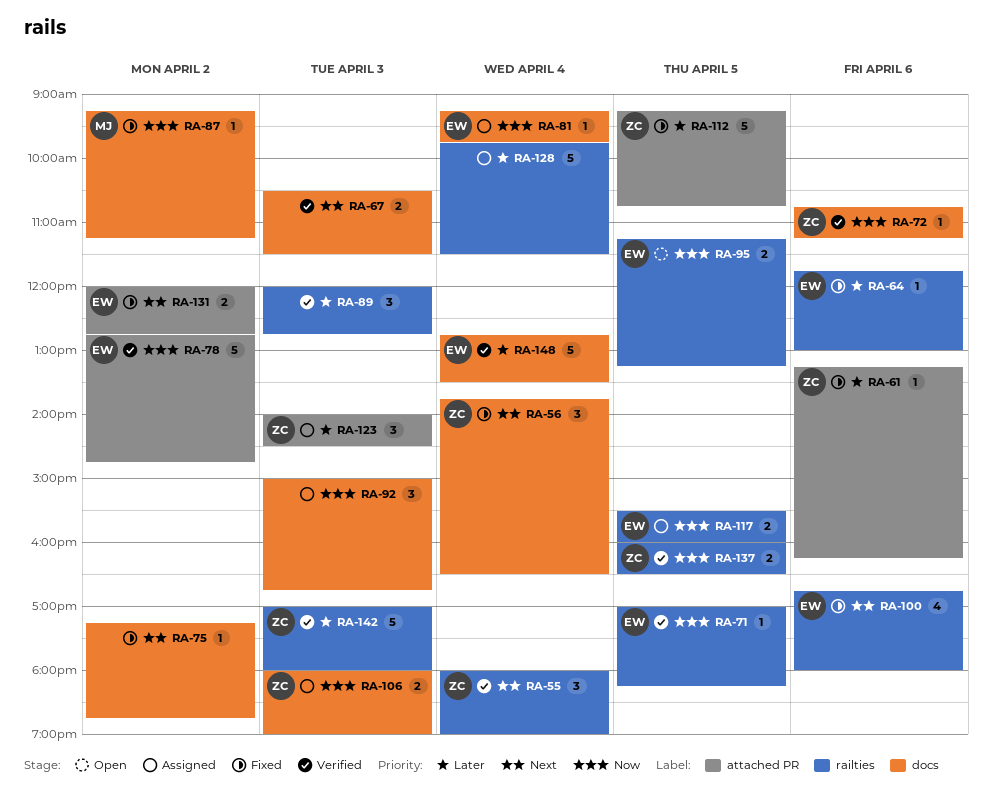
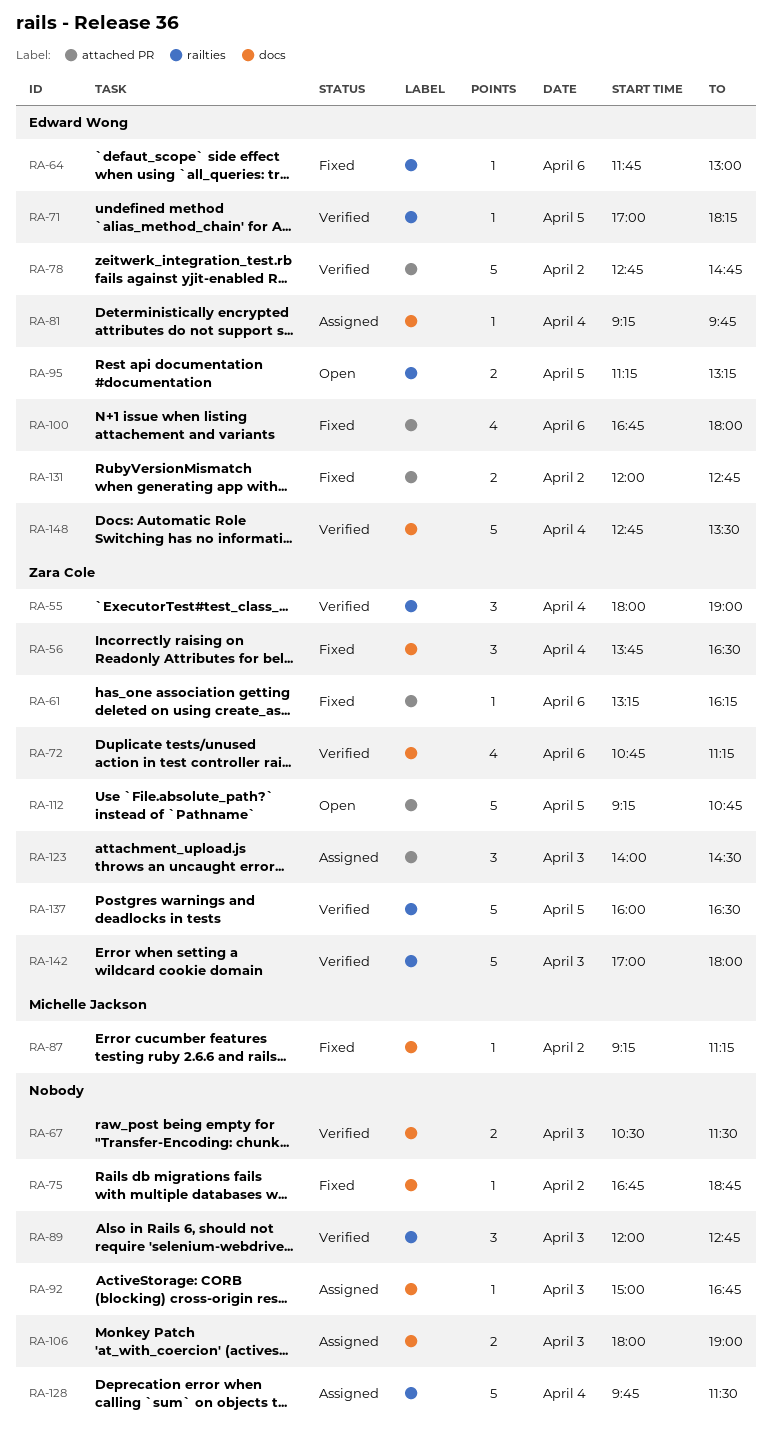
RA-72, estimate: 1 -> 4
RA-75, begins: 17:15 -> 16:45
RA-92, estimate: 3 -> 1
RA-100, label: railties -> attached PR
RA-106, owner: Zara Cole -> none
RA-112, status: Fixed -> Open
RA-117: present -> none
RA-137, estimate: 2 -> 5

